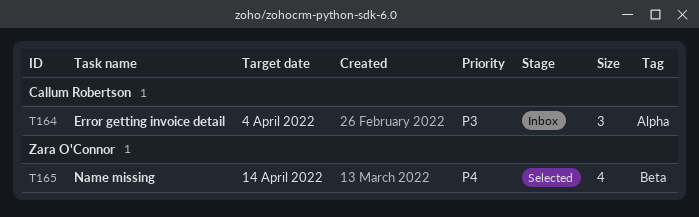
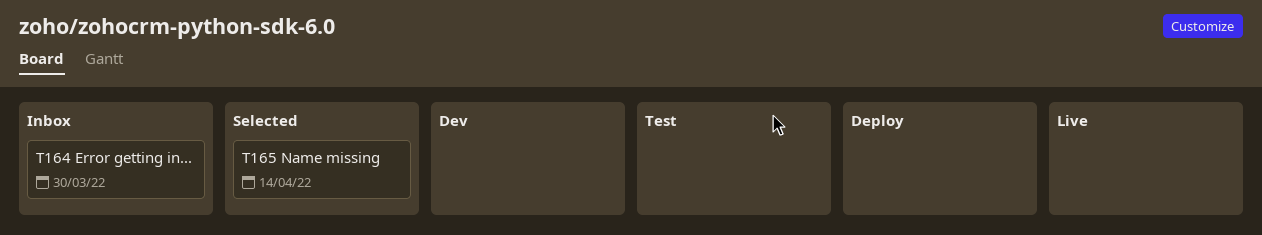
T164, due: Apr 4 -> Mar 30

